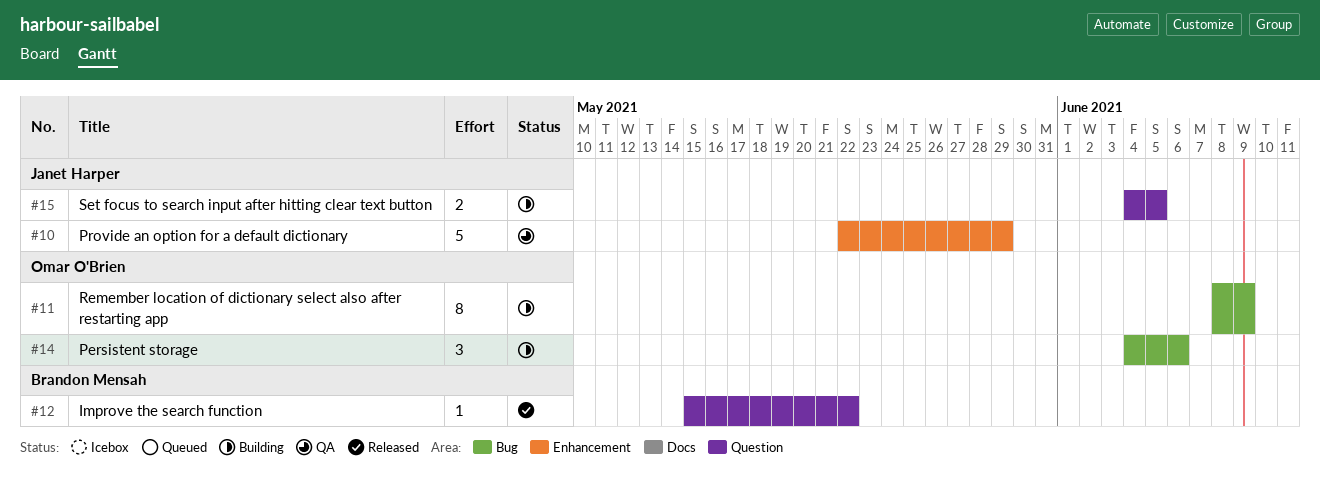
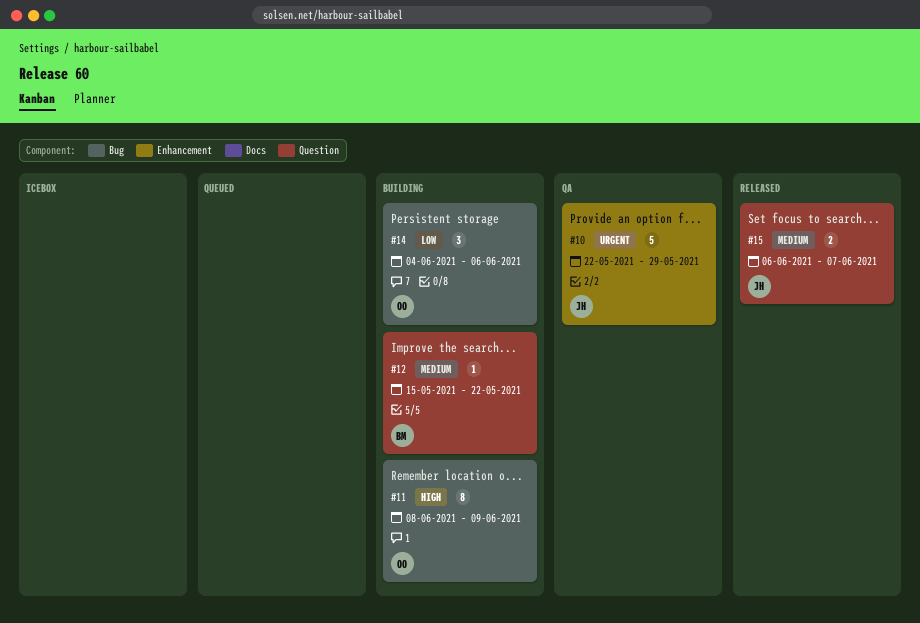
#12, status: Released -> Building
#15, status: Building -> Released
#15, start: Jun 4 -> Jun 6
#15, due: Jun 5 -> Jun 7

